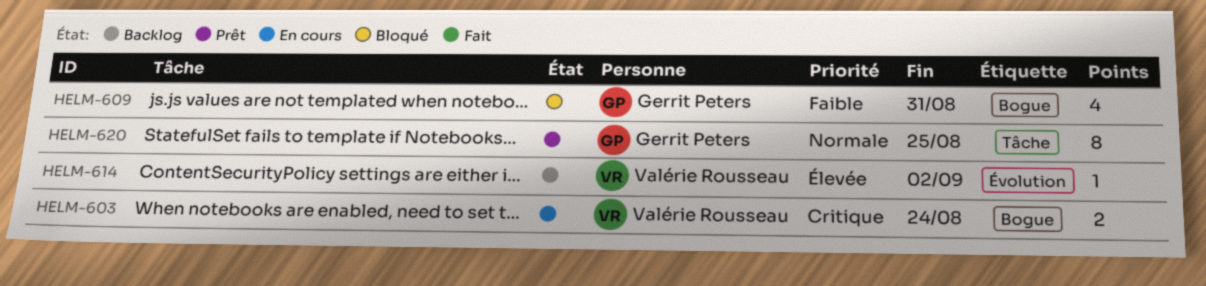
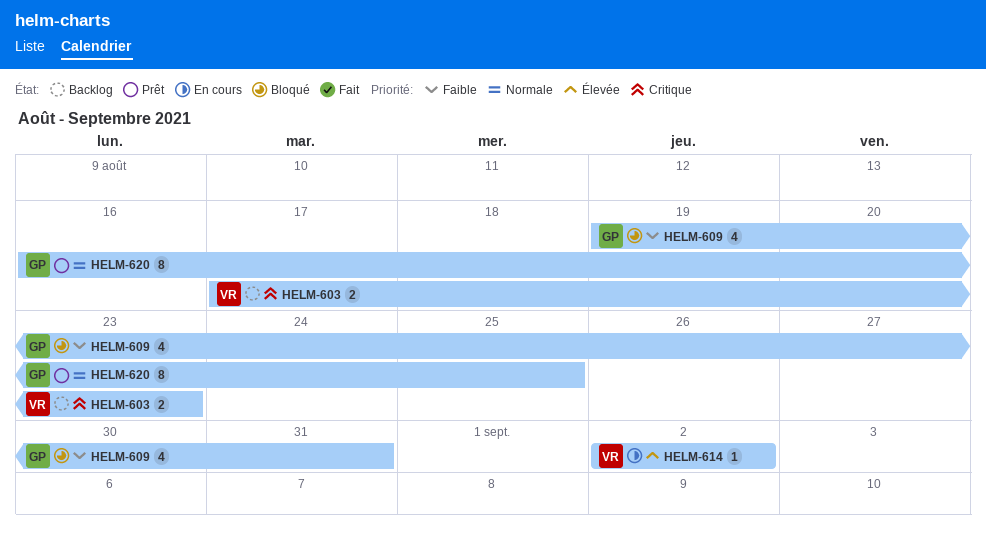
HELM-603, status: En cours -> Backlog
HELM-603, due: Aug 24 -> Aug 23
HELM-614, status: Backlog -> En cours

